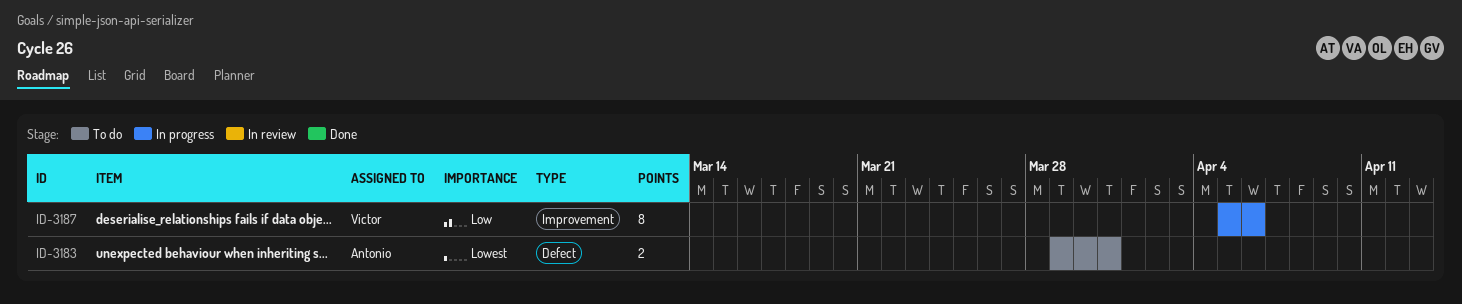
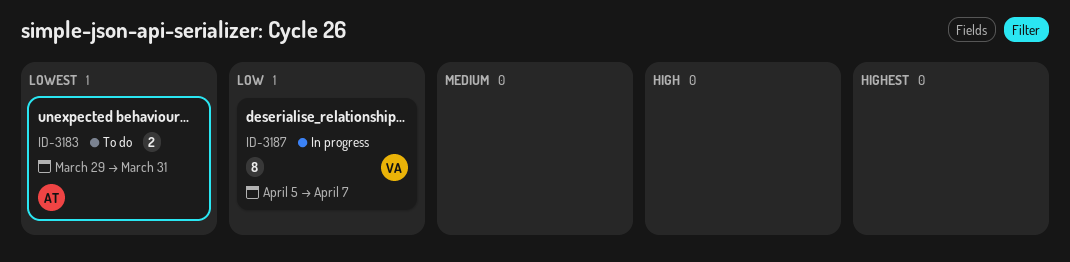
ID-3187, due: Apr 6 -> Apr 7

